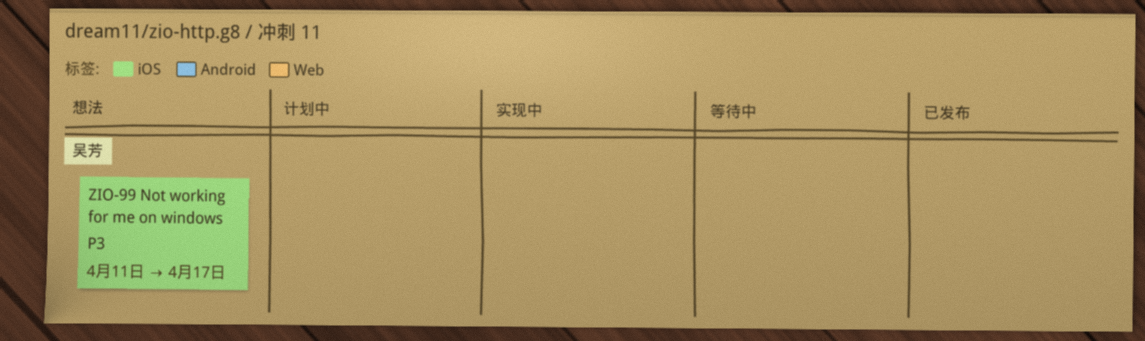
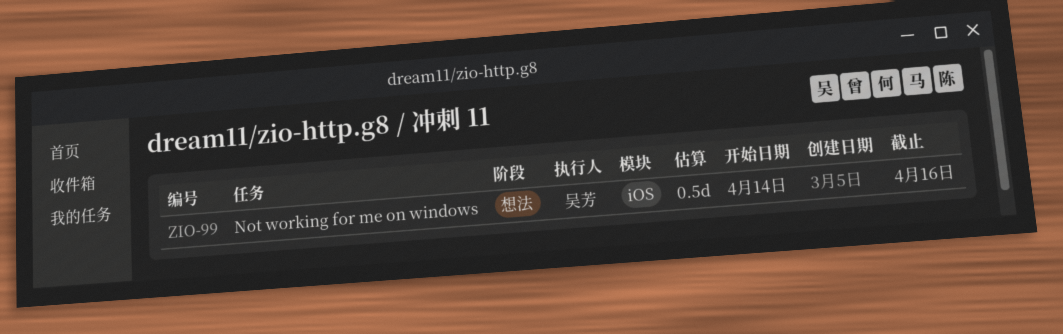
ZIO-99, start: Apr 11 -> Apr 14
ZIO-99, due: Apr 17 -> Apr 16

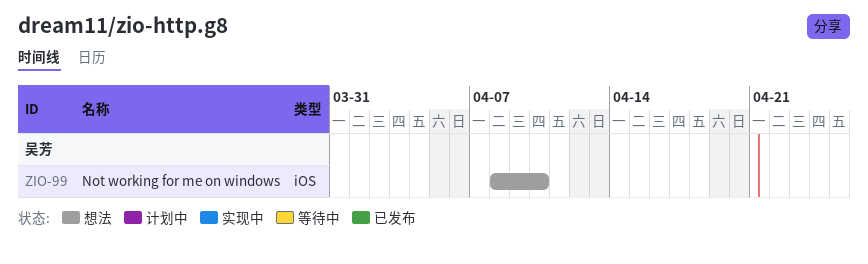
ZIO-99, start: Apr 14 -> Apr 8
ZIO-99, due: Apr 16 -> Apr 10

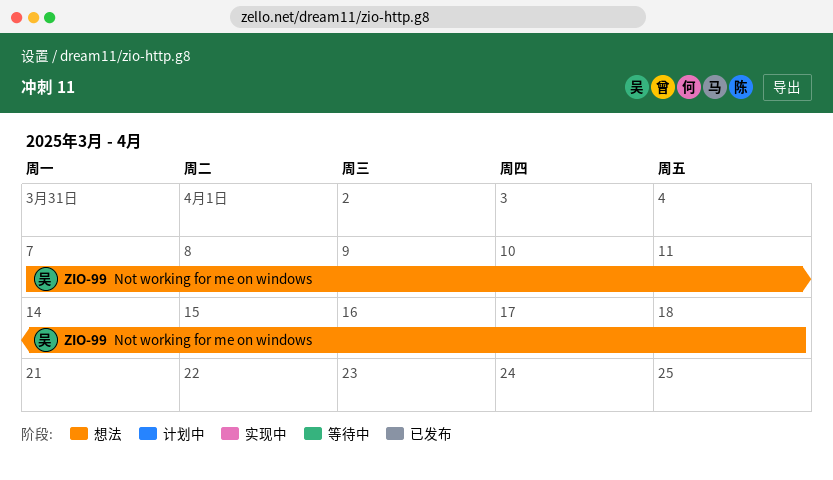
ZIO-99, start: Apr 8 -> Apr 7
ZIO-99, due: Apr 10 -> Apr 18

